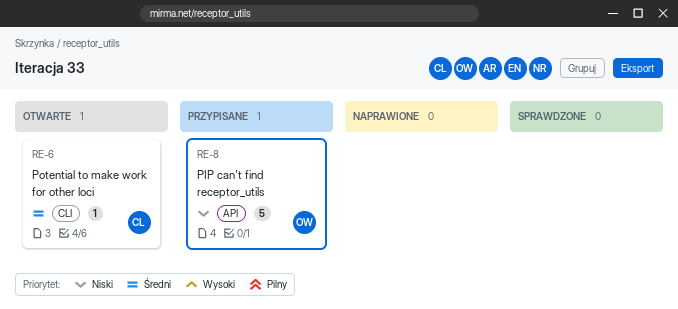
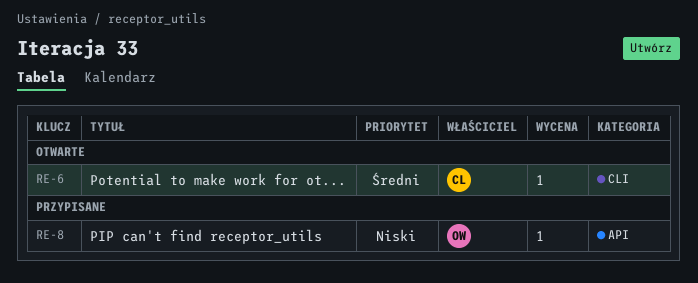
RE-8, estimate: 5 -> 1

